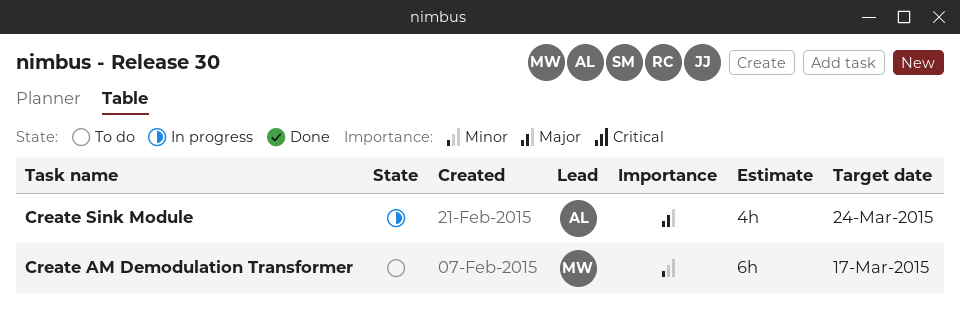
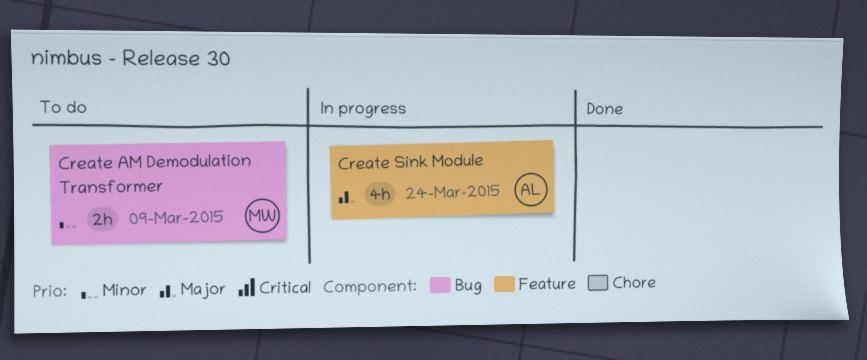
Create AM Demodulation Transformer, estimate: 6h -> 2h
Create AM Demodulation Transformer, due: Mar 17 -> Mar 9

